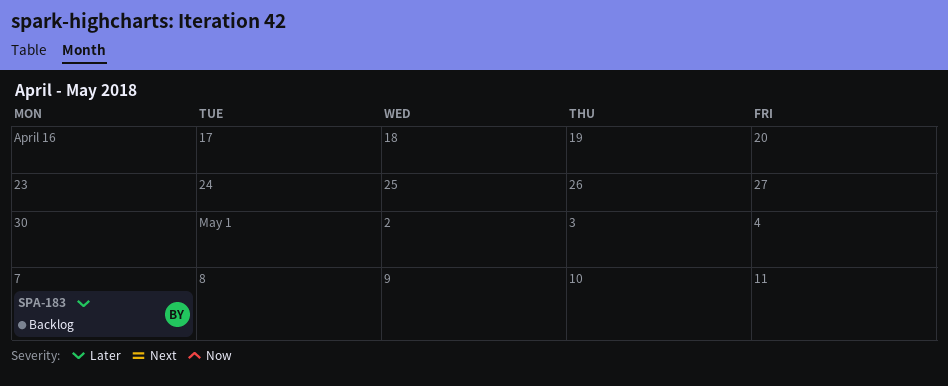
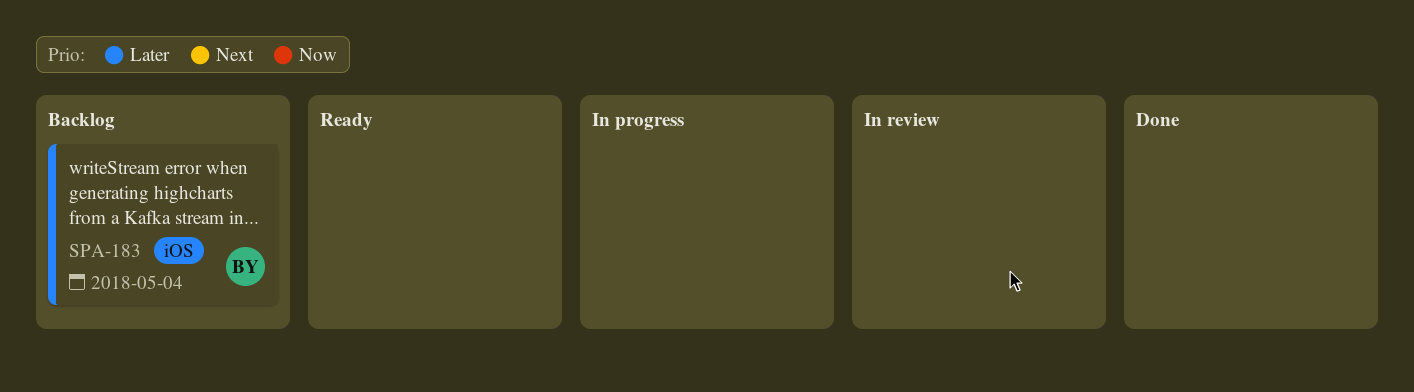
SPA-183, due: May 7 -> May 4

